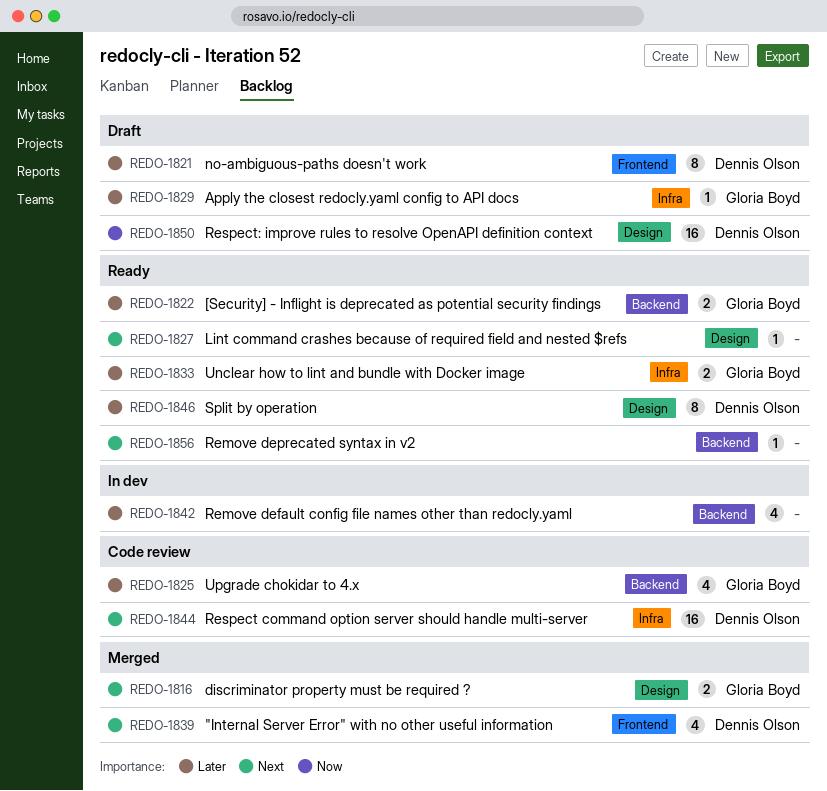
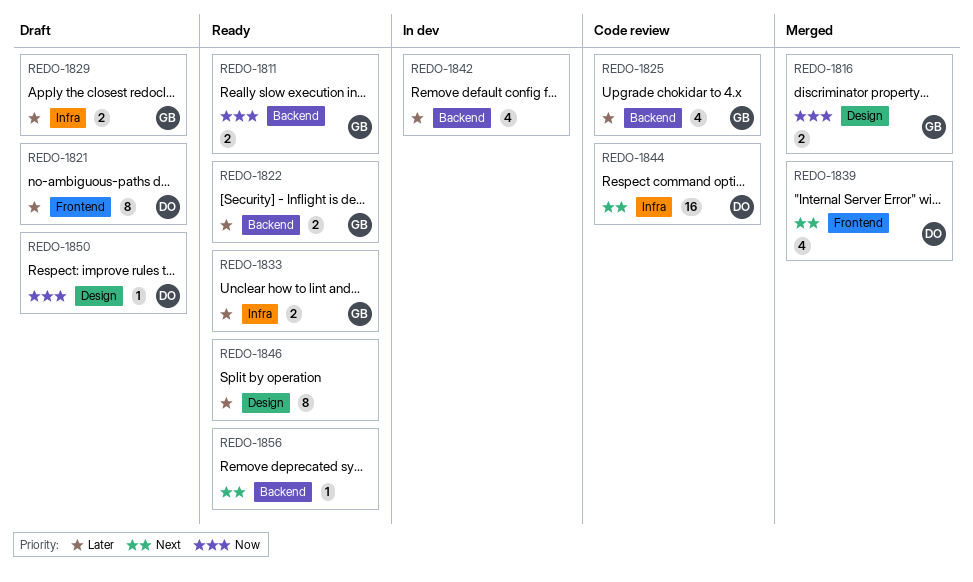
REDO-1811: none -> present
REDO-1816, priority: Next -> Now
REDO-1827: present -> none
REDO-1829, estimate: 1 -> 2
REDO-1846, owner: Dennis Olson -> none
REDO-1850, estimate: 16 -> 1

